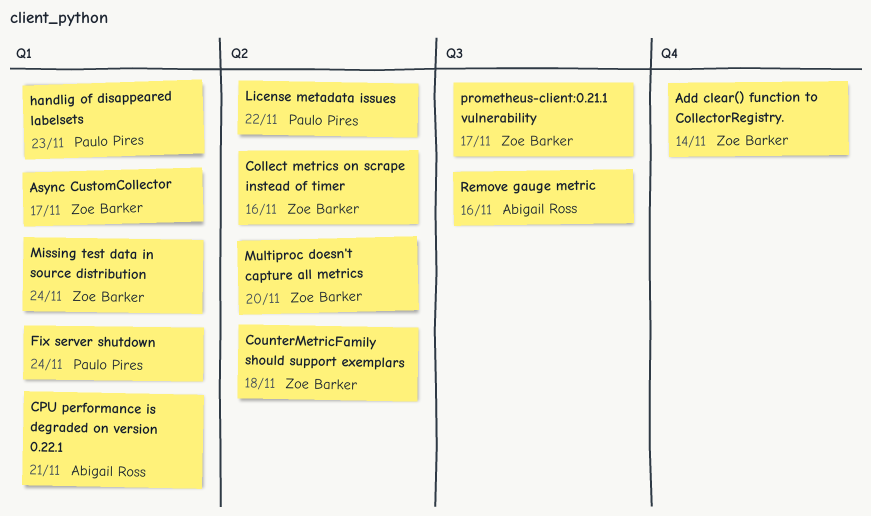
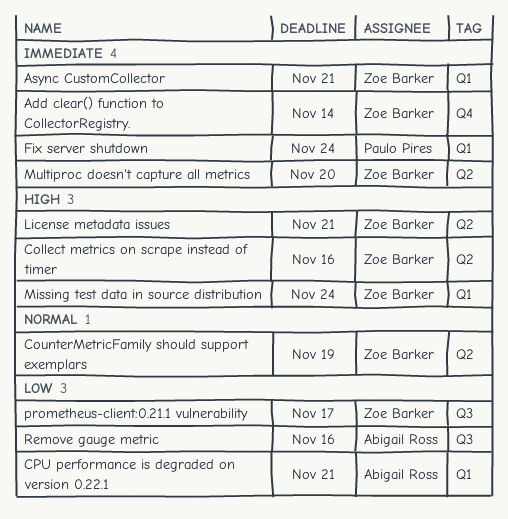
Async CustomCollector, due: Nov 17 -> Nov 21
CounterMetricFamily should support exemplars, due: Nov 18 -> Nov 19
handlig of disappeared labelsets: present -> none
License metadata issues, owner: Paulo Pires -> Zoe Barker
License metadata issues, due: Nov 22 -> Nov 21

